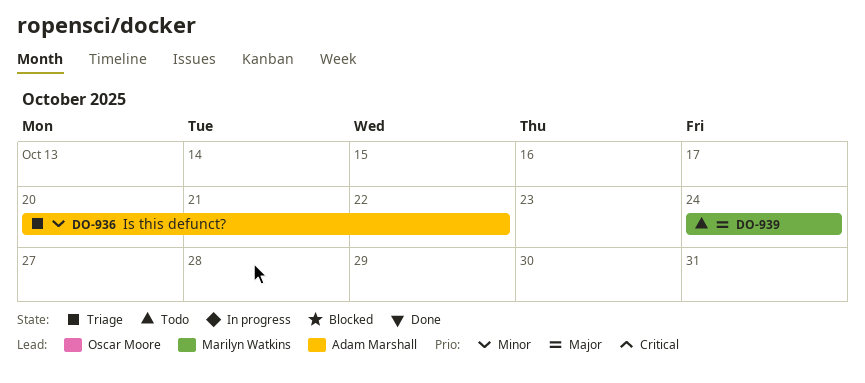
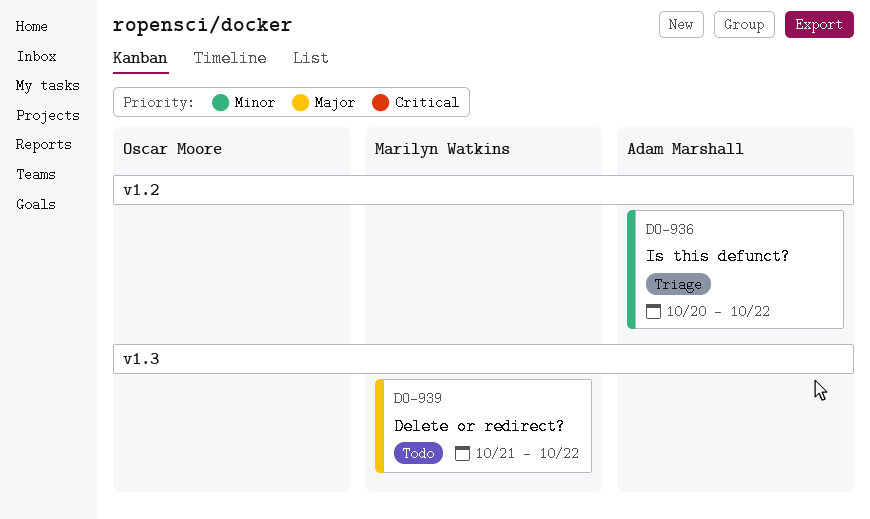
DO-939, start: Oct 24 -> Oct 21
DO-939, due: Oct 24 -> Oct 22

